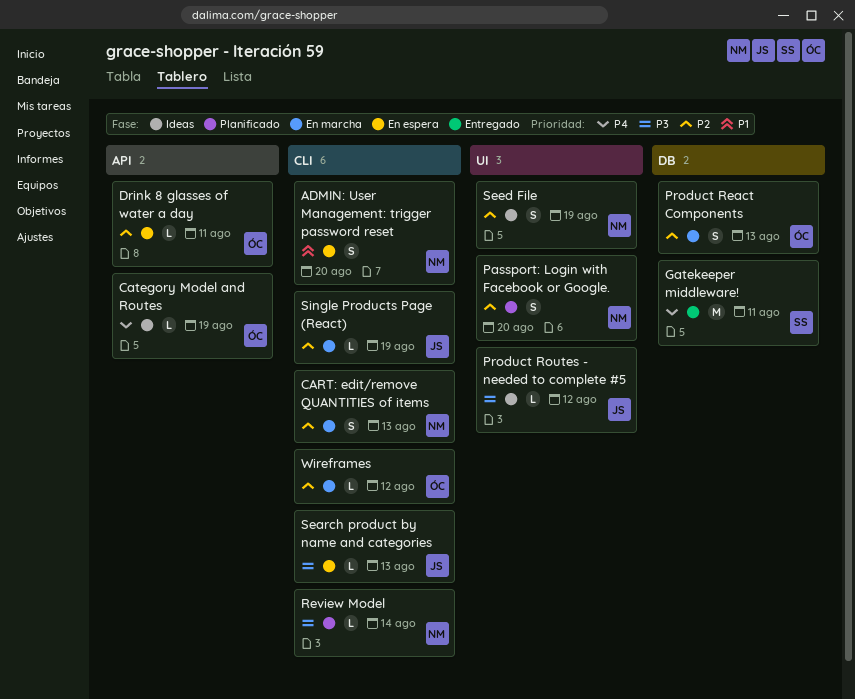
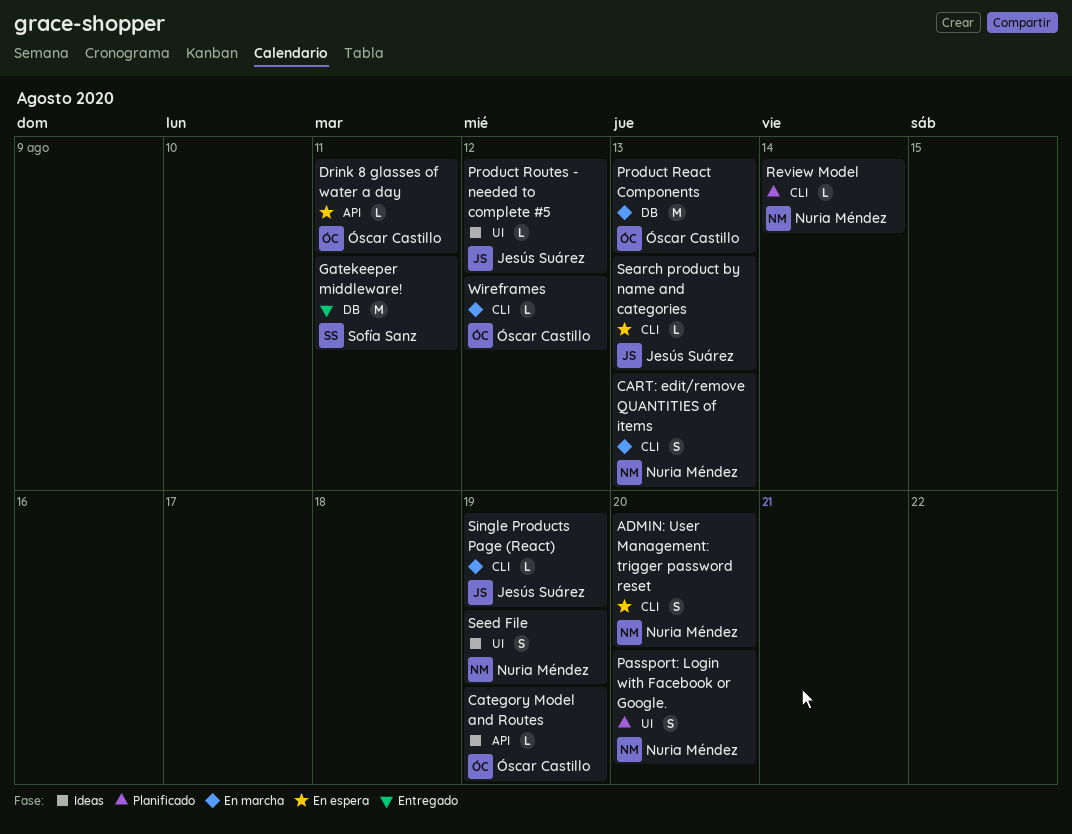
Product React Components, estimate: S -> M

